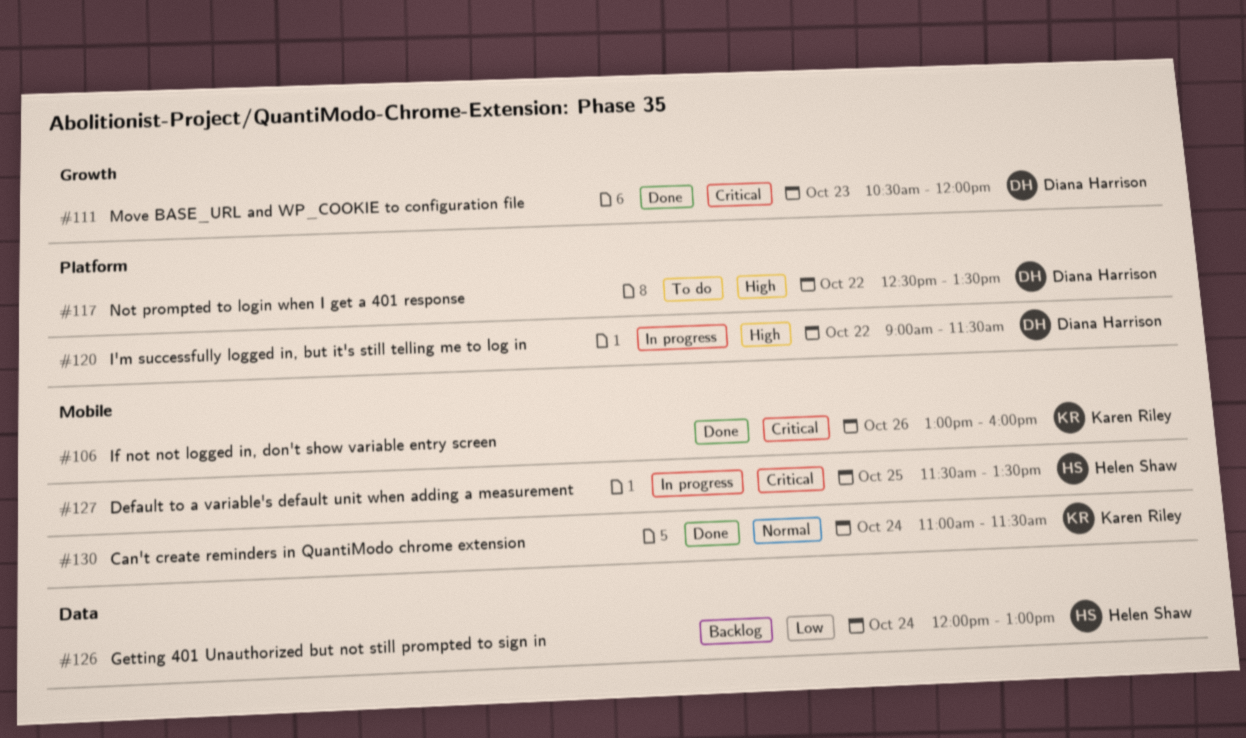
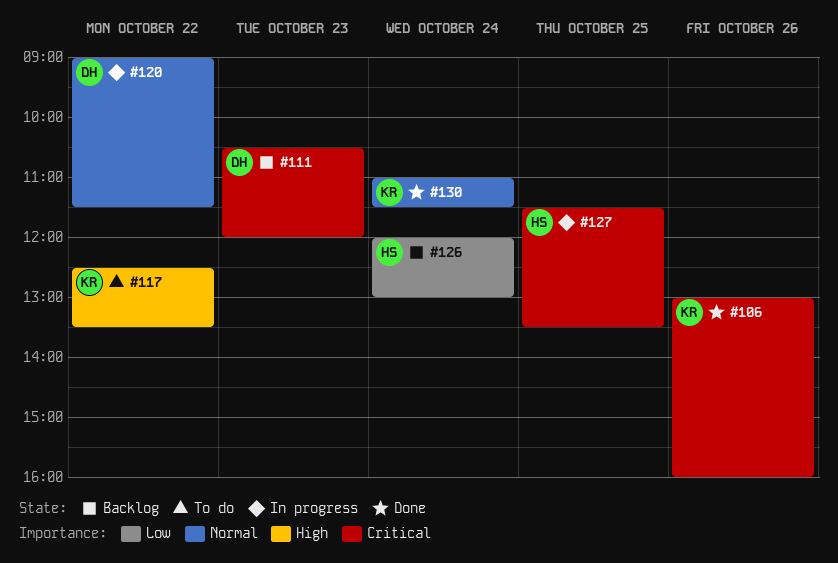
#111, status: Done -> Backlog
#117, owner: Diana Harrison -> Karen Riley
#120, priority: High -> Normal

